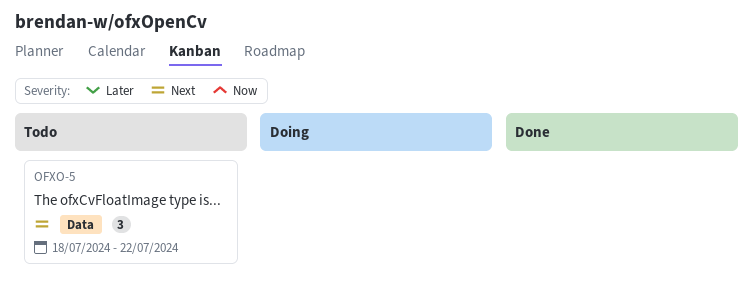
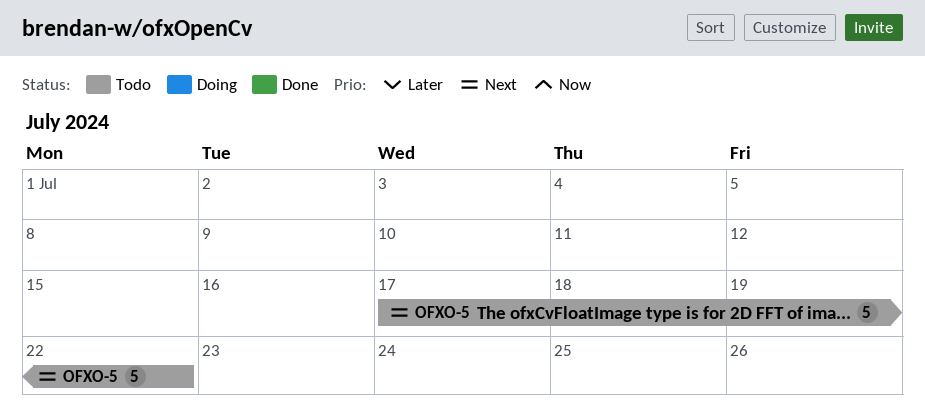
OFXO-5, estimate: 3 -> 5
OFXO-5, start: Jul 18 -> Jul 17

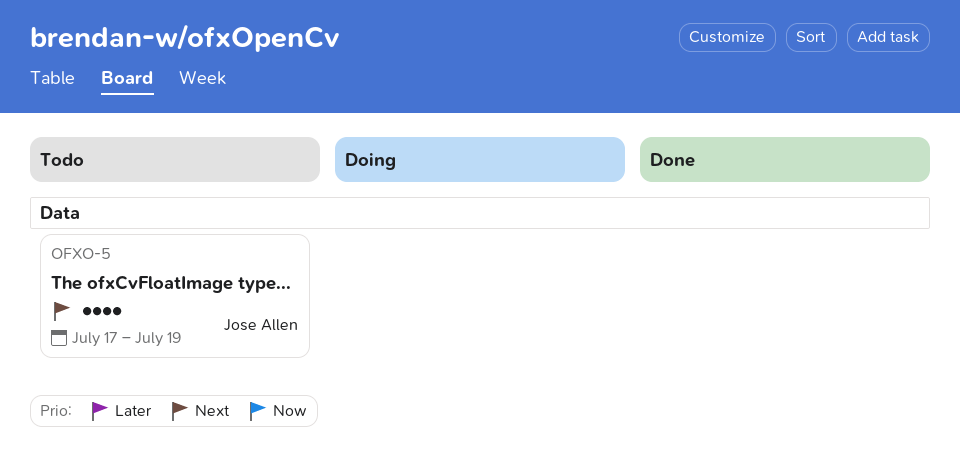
OFXO-5, estimate: 5 -> 4
OFXO-5, due: Jul 22 -> Jul 19

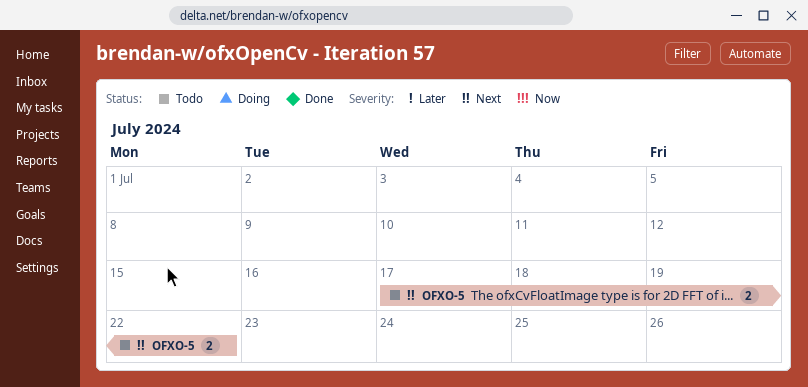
OFXO-5, estimate: 4 -> 2
OFXO-5, due: Jul 19 -> Jul 22

